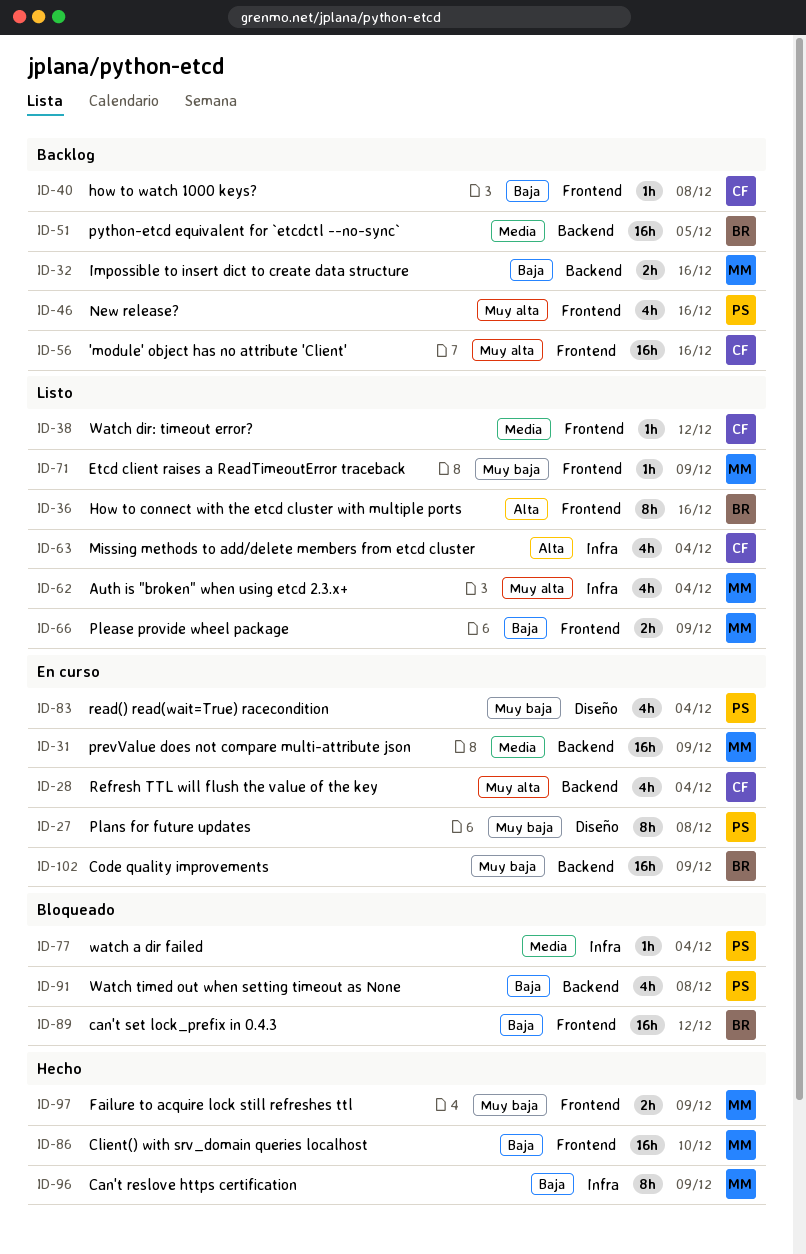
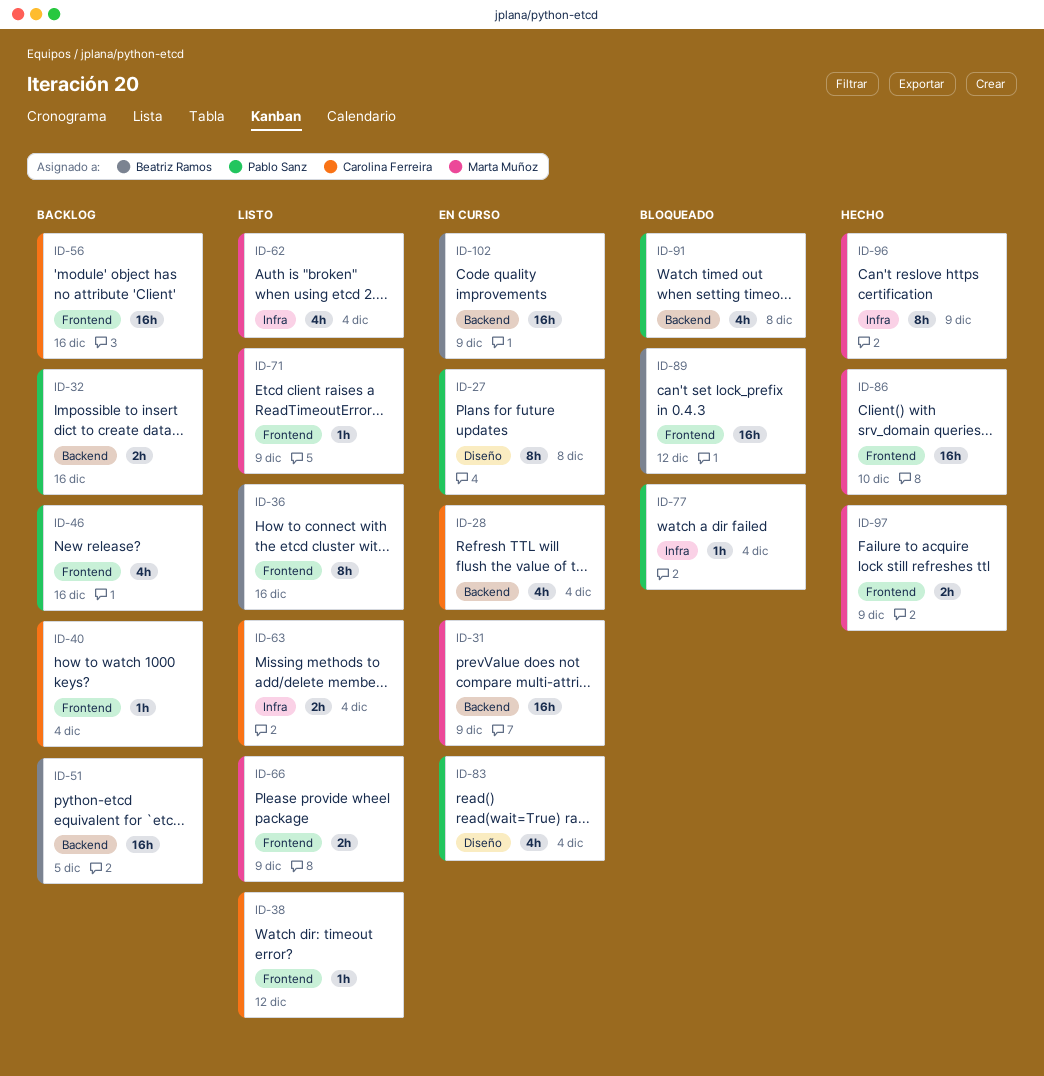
ID-32, owner: Marta Muñoz -> Pablo Sanz
ID-40, due: Dec 8 -> Dec 4
ID-63, estimate: 4h -> 2h

